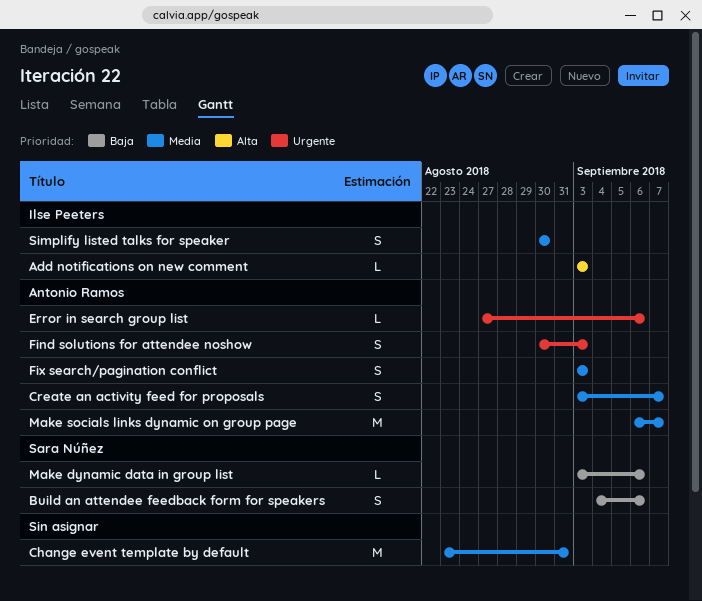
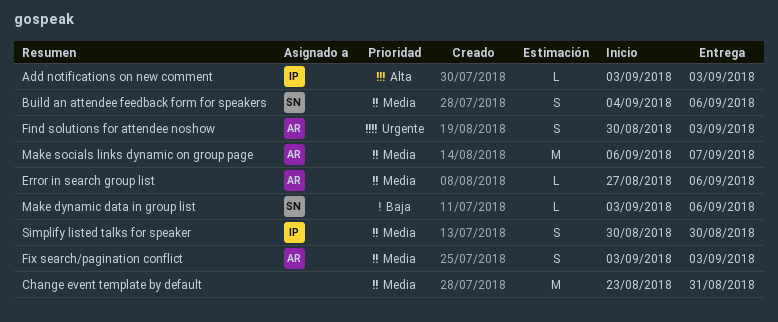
Build an attendee feedback form for speakers, priority: Baja -> Media
Create an activity feed for proposals: present -> none
Error in search group list, priority: Urgente -> Media

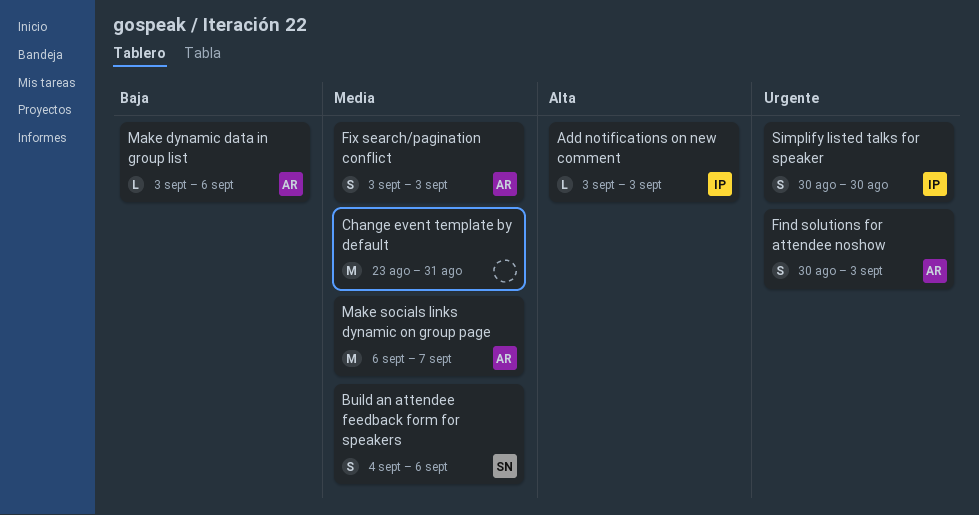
Error in search group list: present -> none
Make dynamic data in group list, owner: SN -> AR
Simplify listed talks for speaker, priority: Media -> Urgente

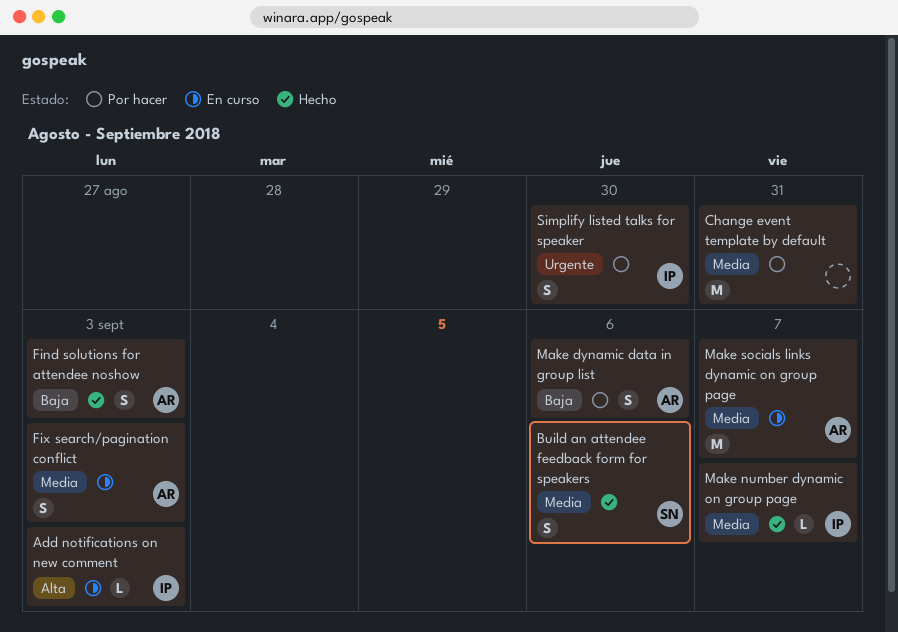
Find solutions for attendee noshow, priority: Urgente -> Baja
Make dynamic data in group list, estimate: L -> S
Make number dynamic on group page: none -> present

